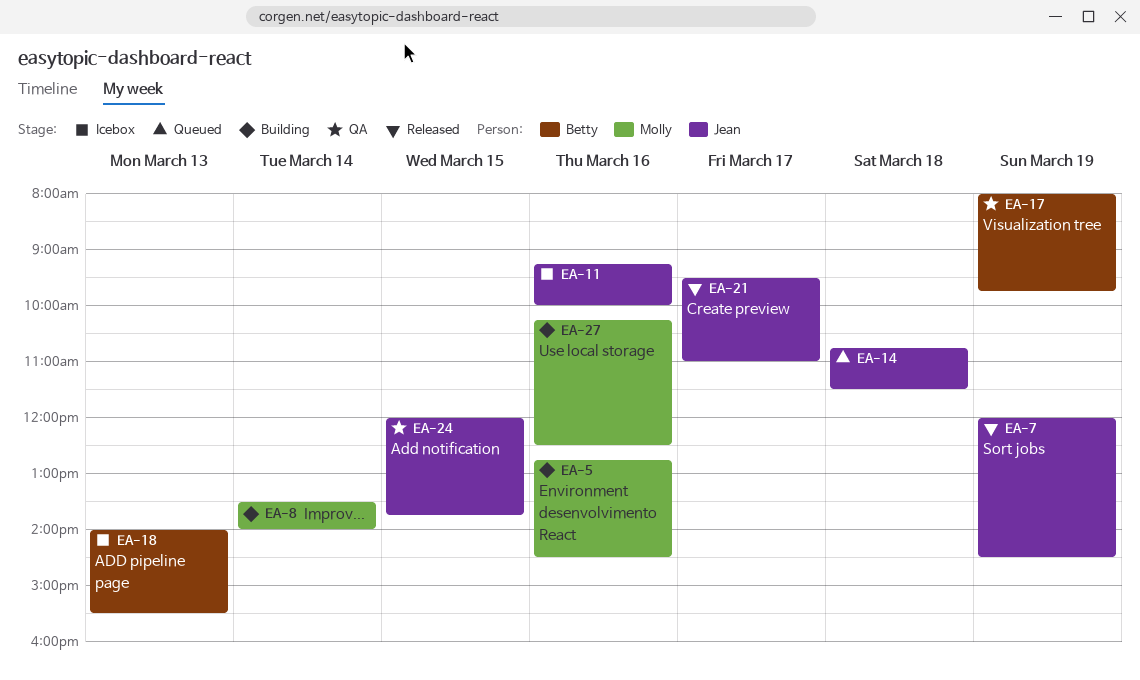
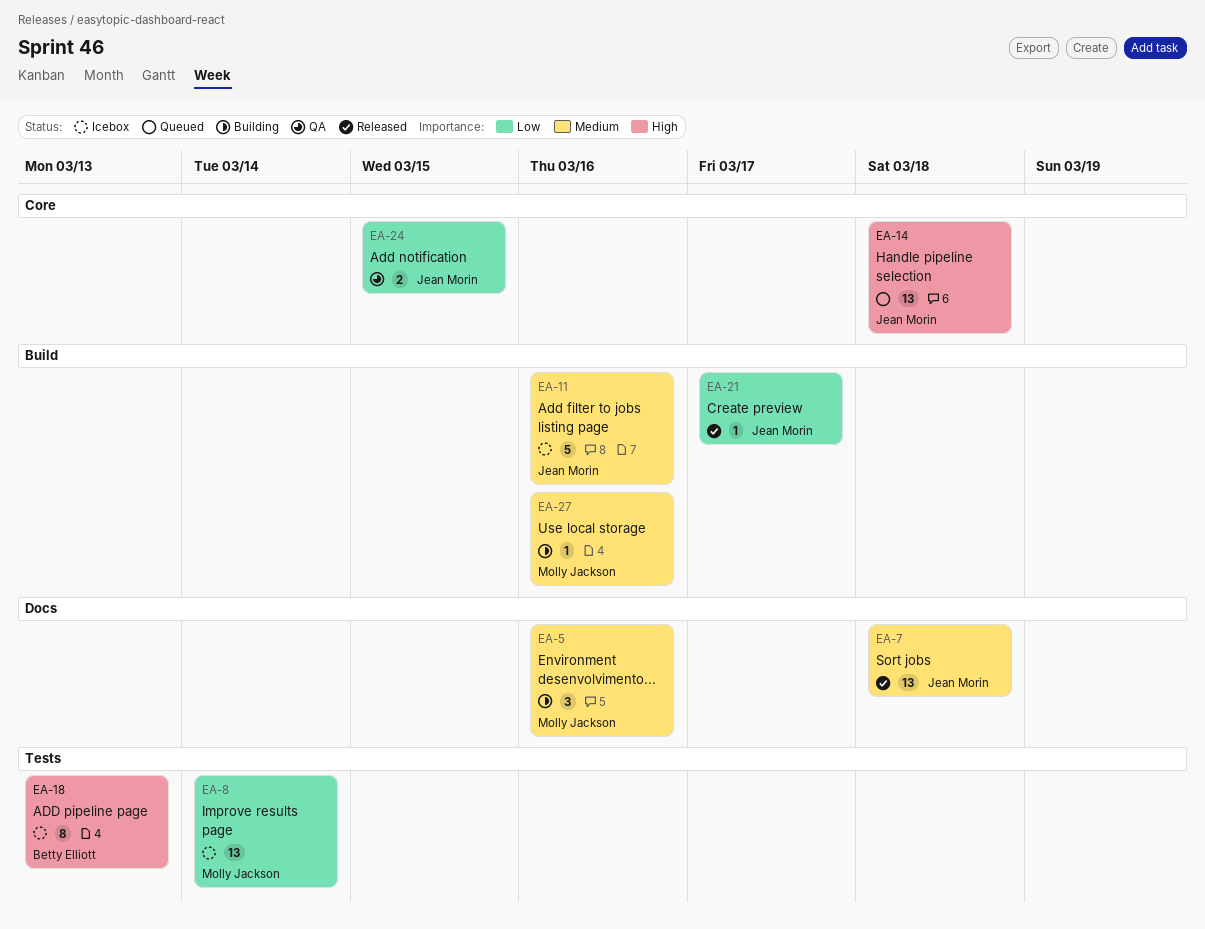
EA-7, day: Mar 19 -> Mar 18
EA-8, status: Building -> Icebox
EA-17: present -> none

